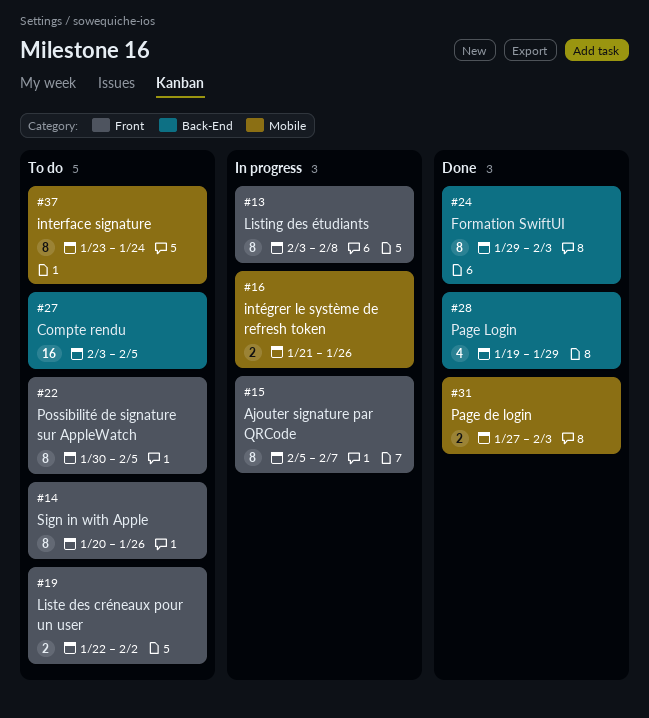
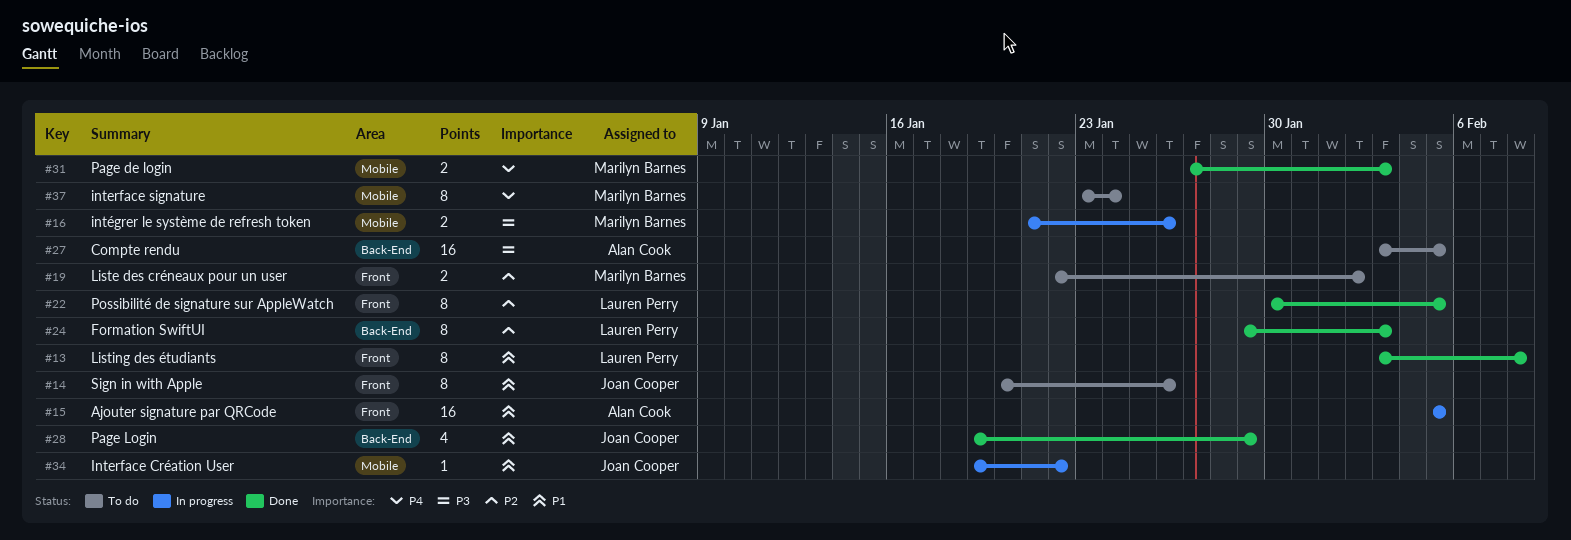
#13, status: In progress -> Done
#15, estimate: 8 -> 16
#15, due: Feb 7 -> Feb 5
#22, status: To do -> Done
#34: none -> present

